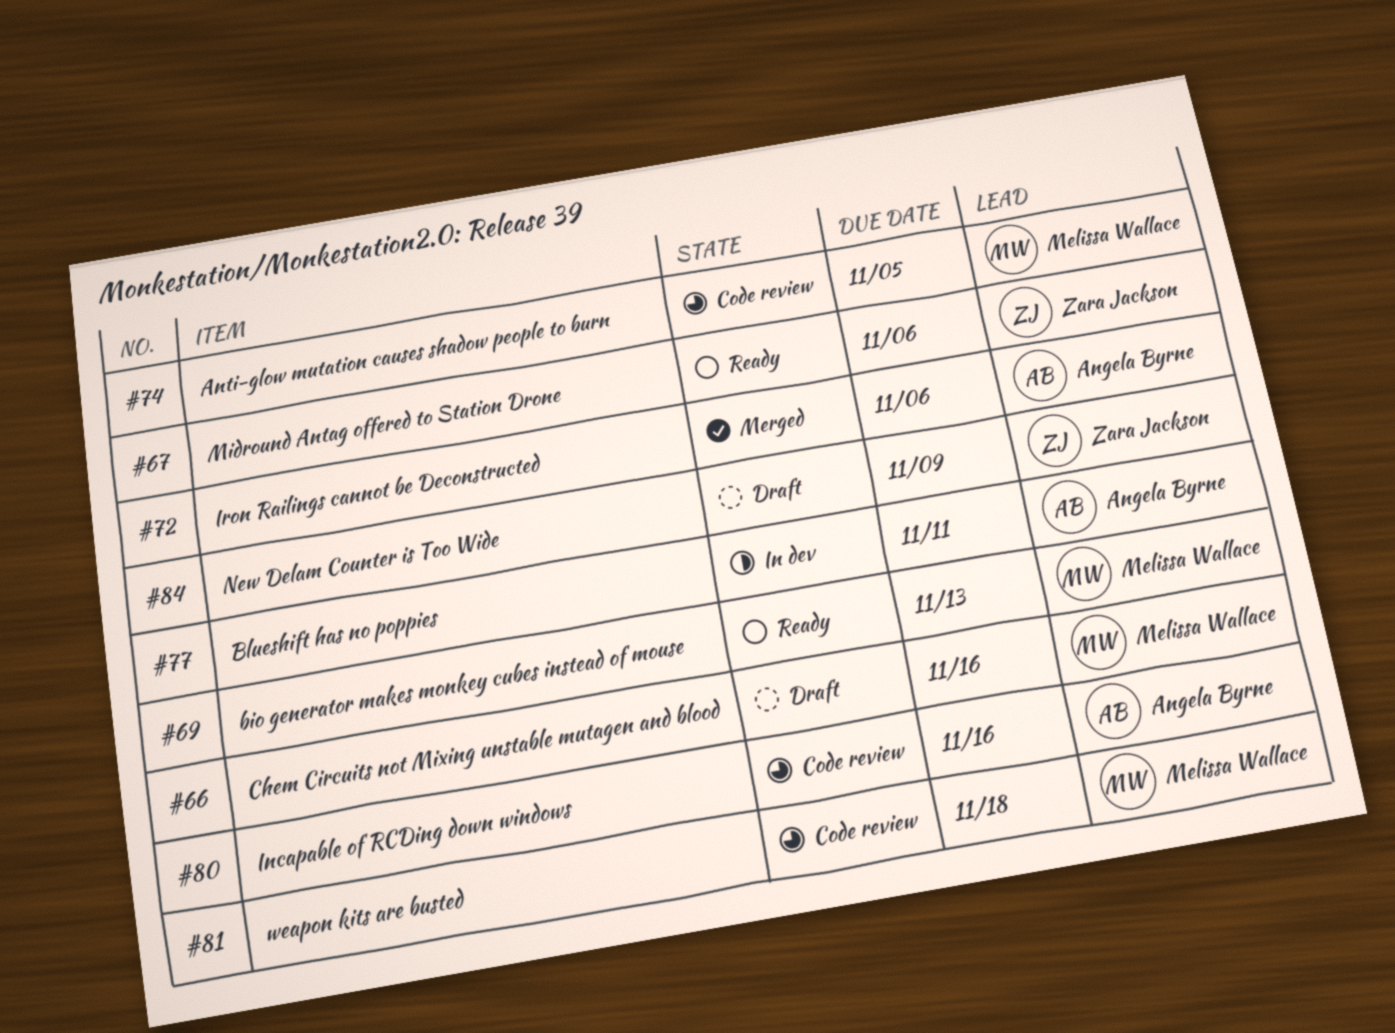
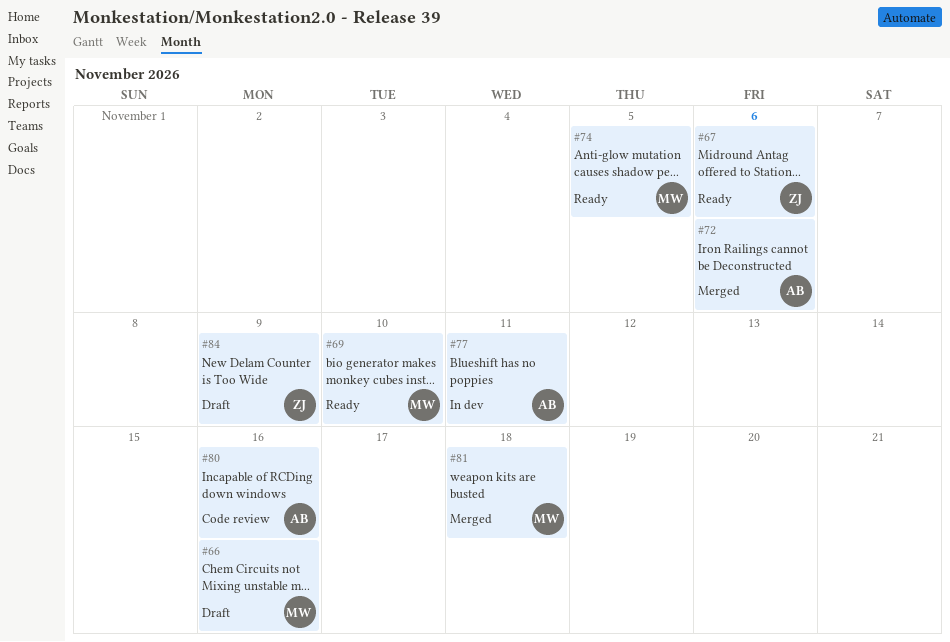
#69, due: Nov 13 -> Nov 10
#74, status: Code review -> Ready
#81, status: Code review -> Merged

